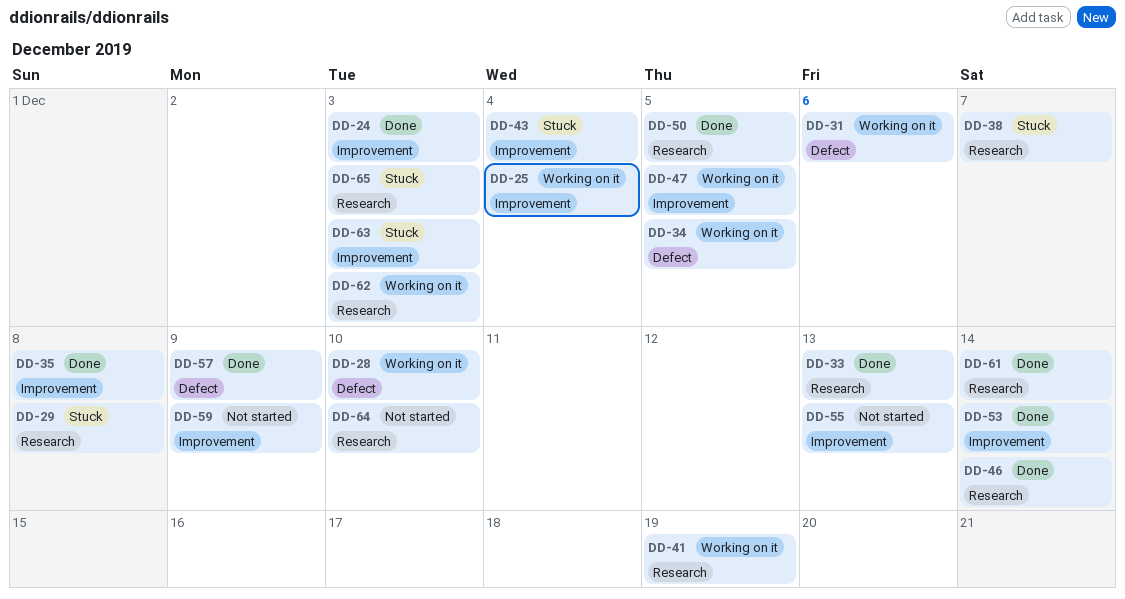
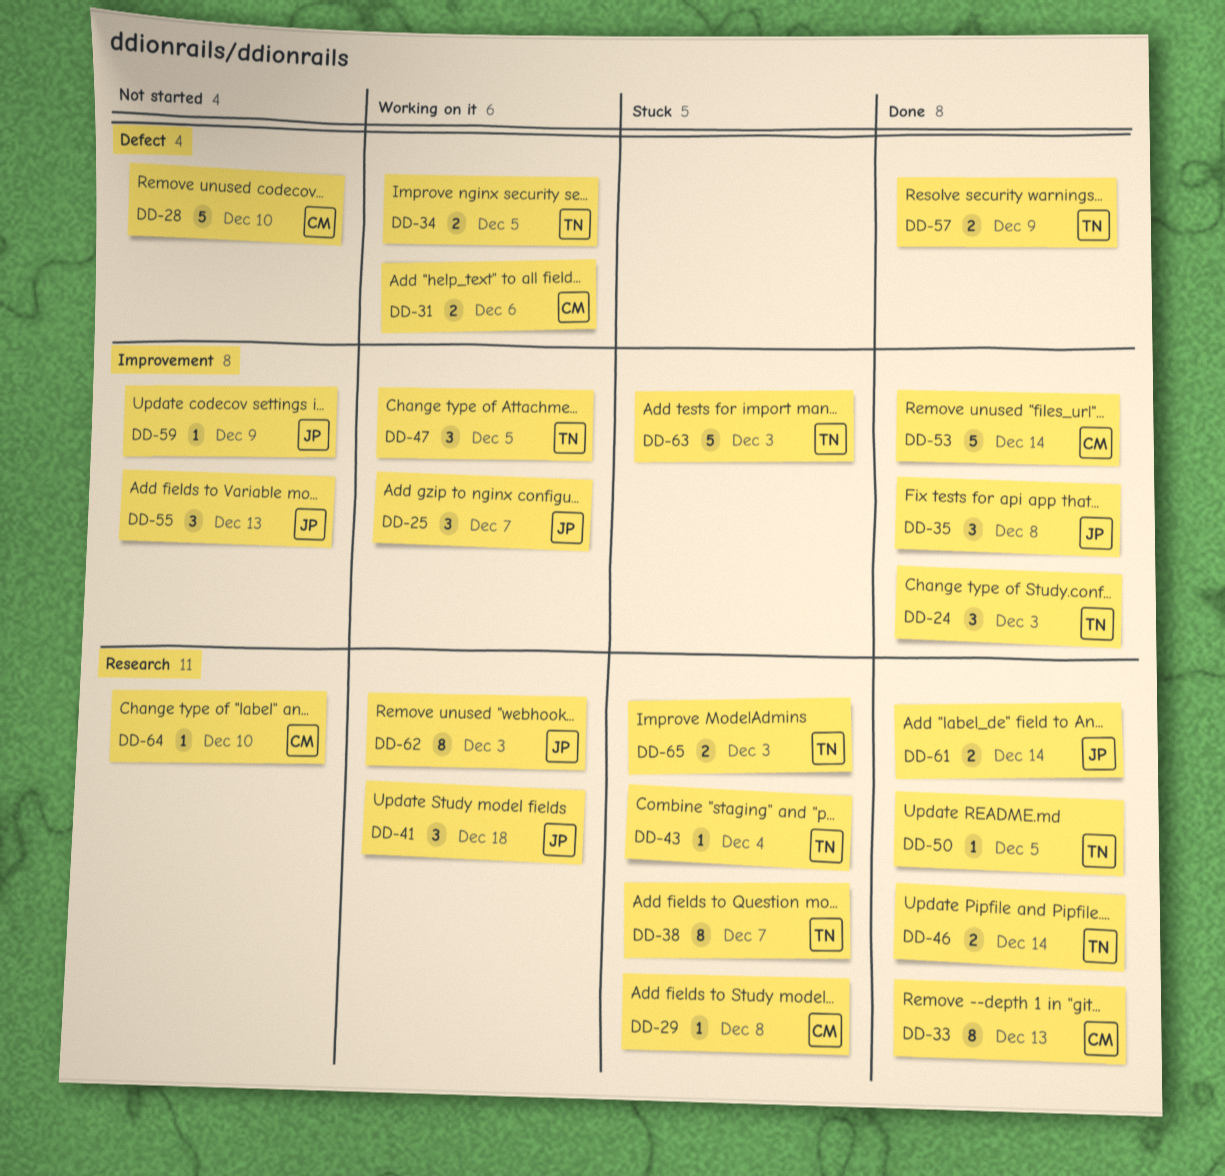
DD-25, due: Dec 4 -> Dec 7
DD-28, status: Working on it -> Not started
DD-41, due: Dec 19 -> Dec 18
DD-43, label: Improvement -> Research

